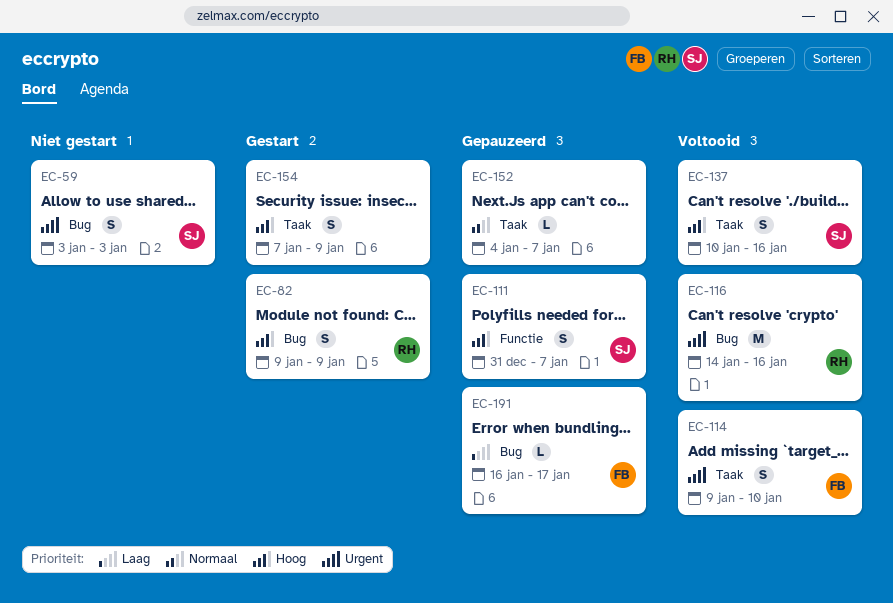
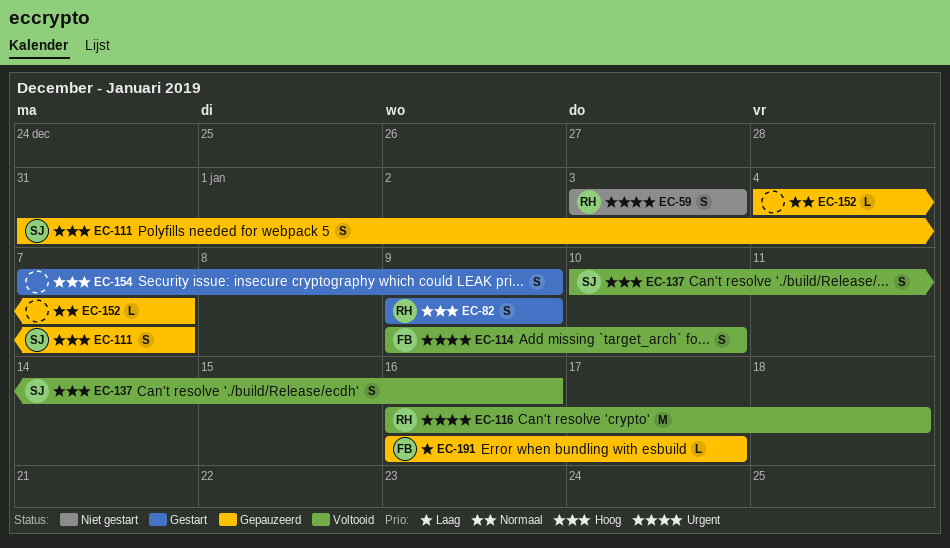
EC-59, owner: SJ -> RH
EC-116, start: Jan 14 -> Jan 16
EC-116, due: Jan 16 -> Jan 18

